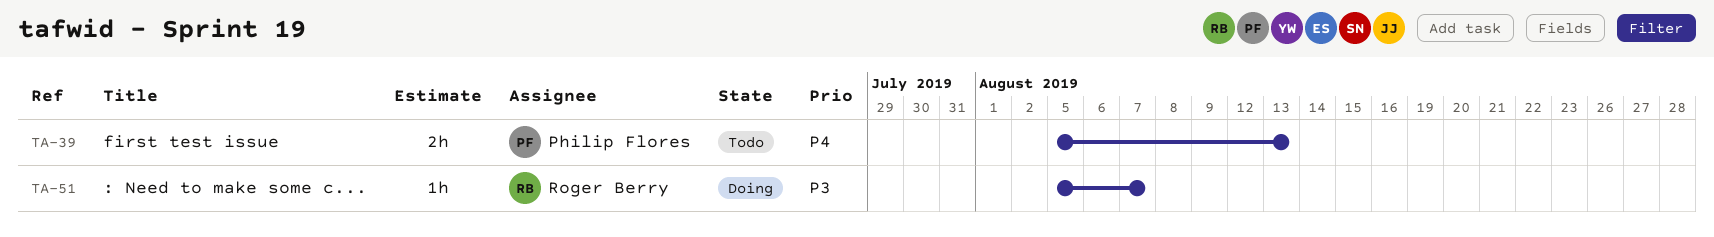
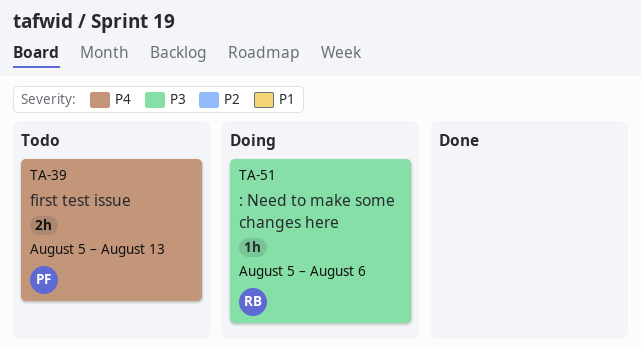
TA-51, due: Aug 7 -> Aug 6

